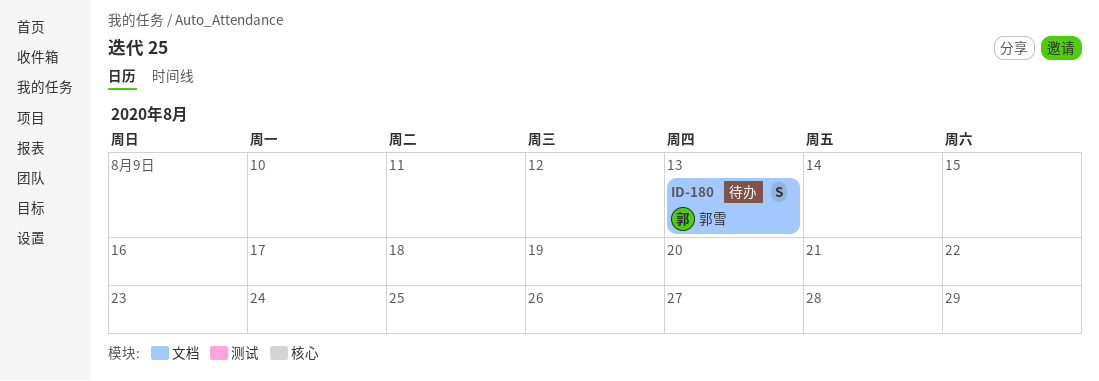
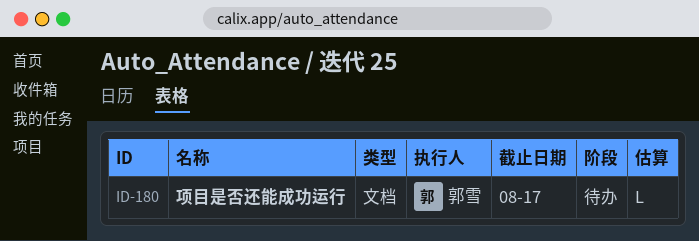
ID-180, estimate: S -> L
ID-180, due: Aug 13 -> Aug 17

